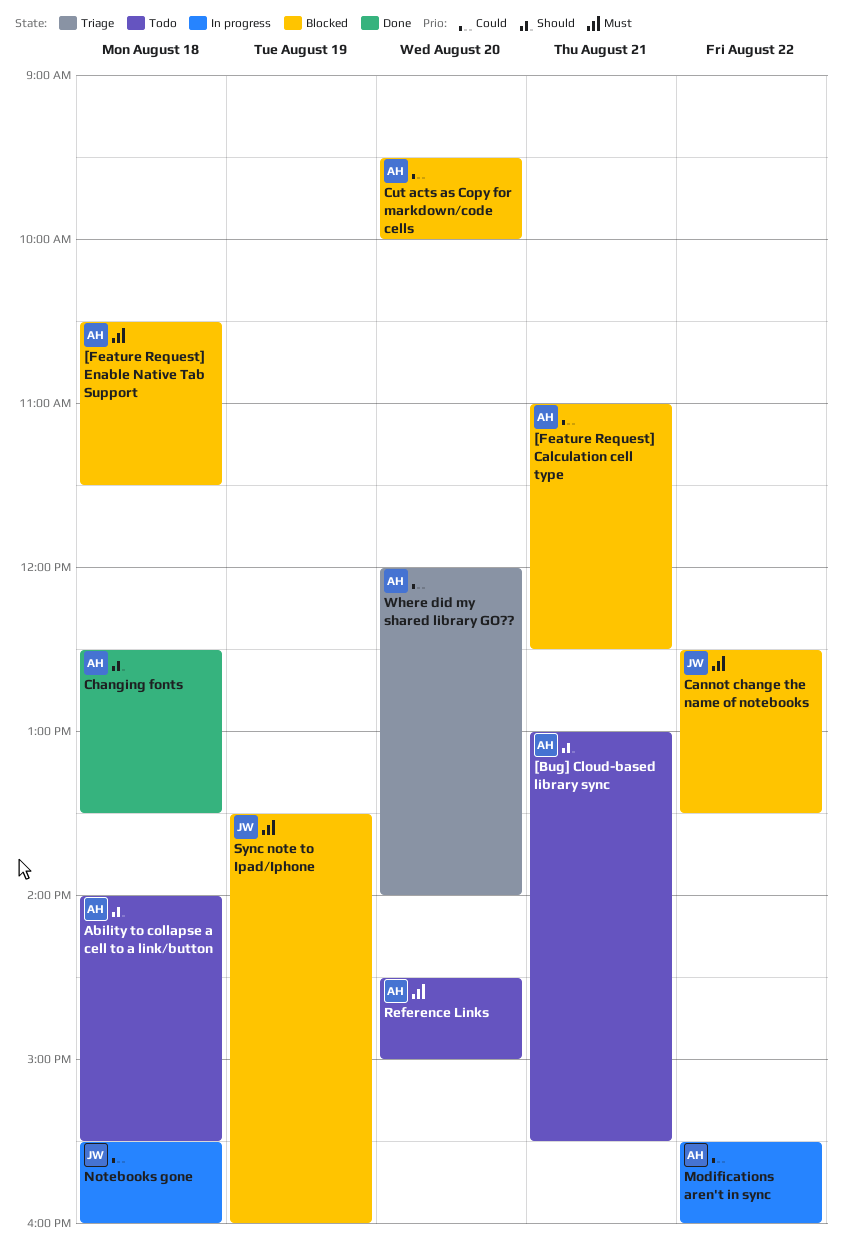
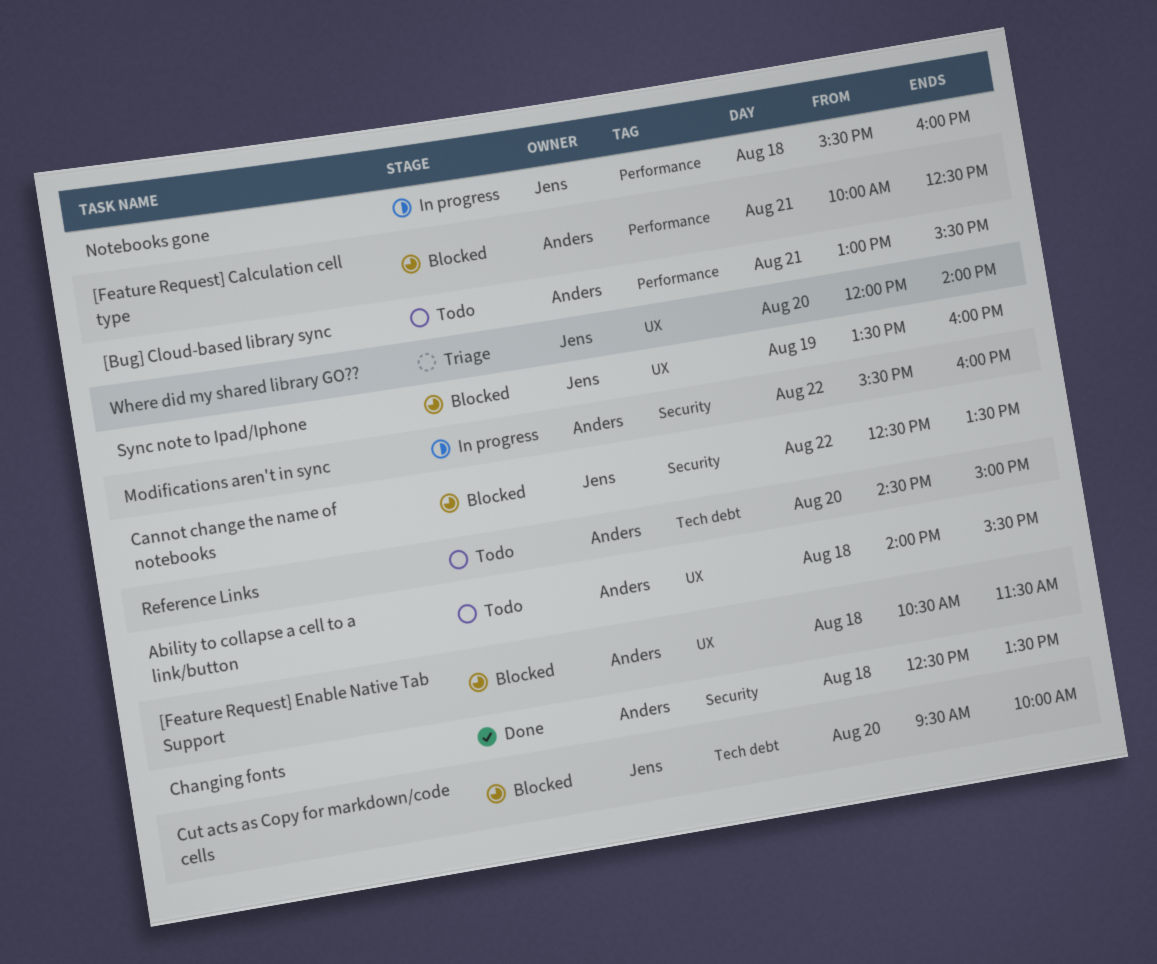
[Feature Request] Calculation cell type, begins: 11:00 -> 10:00
Cut acts as Copy for markdown/code cells, owner: Anders -> Jens
Where did my shared library GO??, owner: Anders -> Jens

